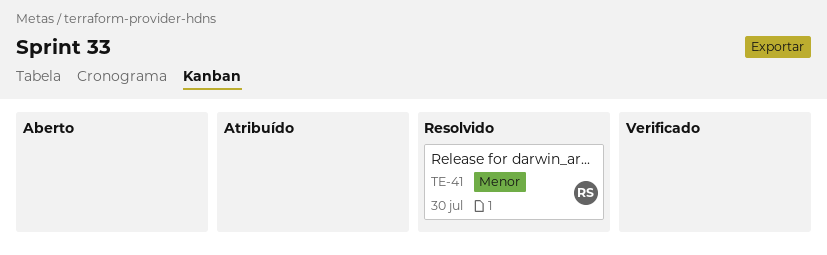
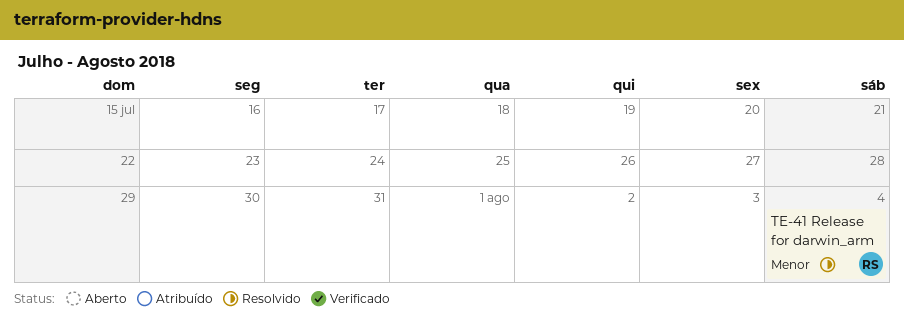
TE-41, due: Jul 30 -> Aug 4

